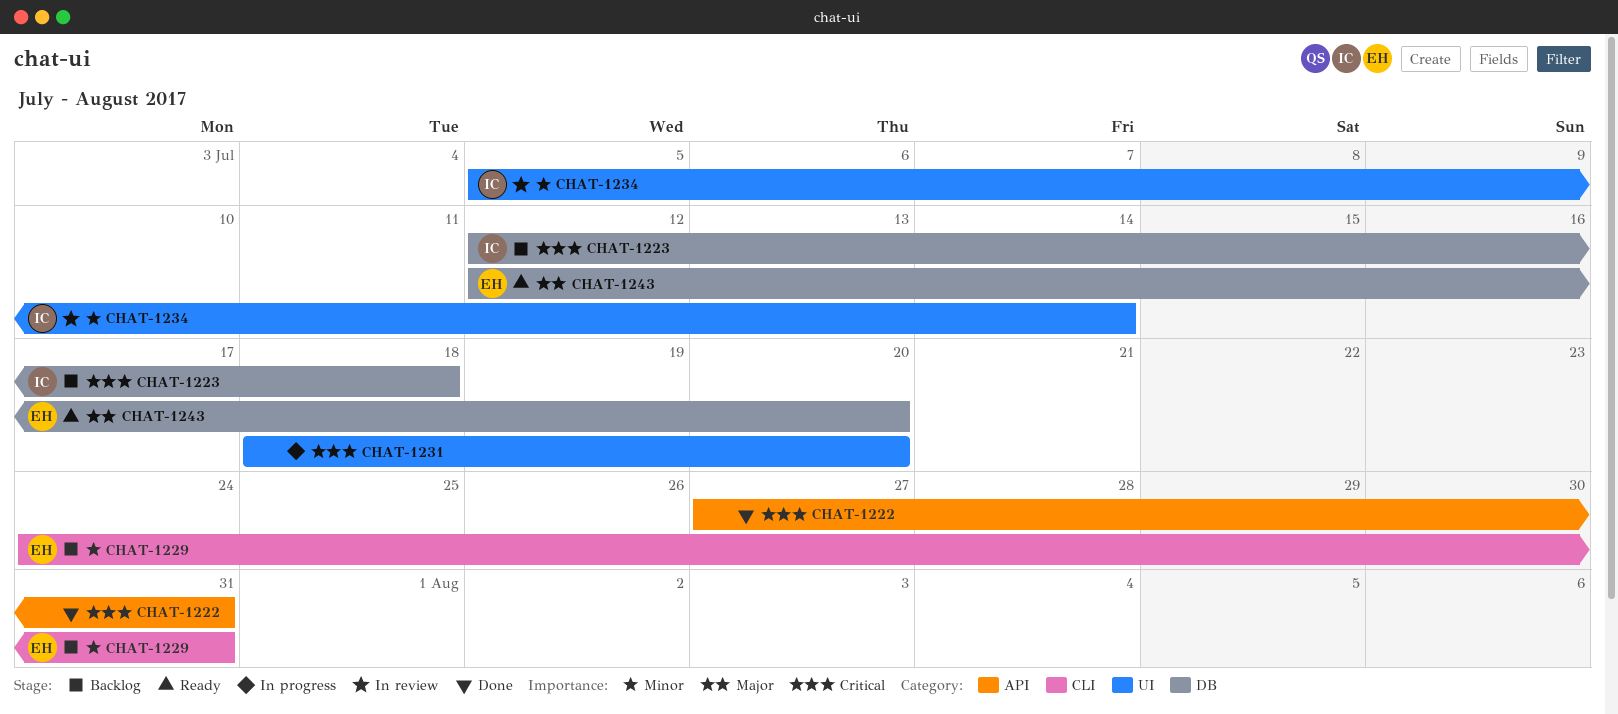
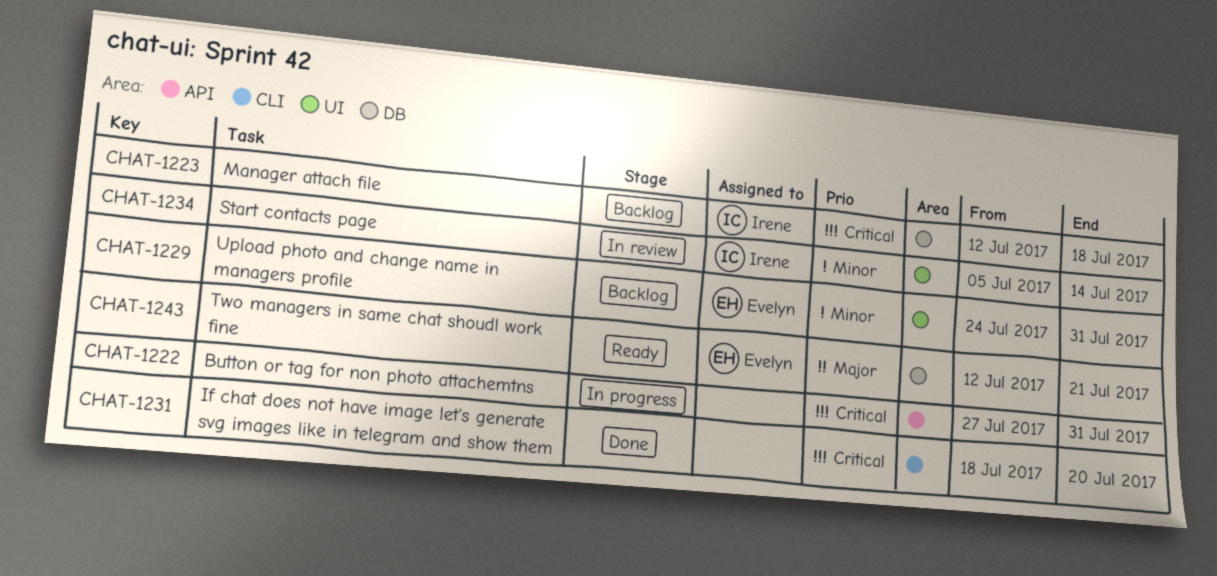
CHAT-1222, status: Done -> In progress
CHAT-1229, label: CLI -> UI
CHAT-1231, status: In progress -> Done
CHAT-1231, label: UI -> CLI
CHAT-1243, due: Jul 20 -> Jul 21

